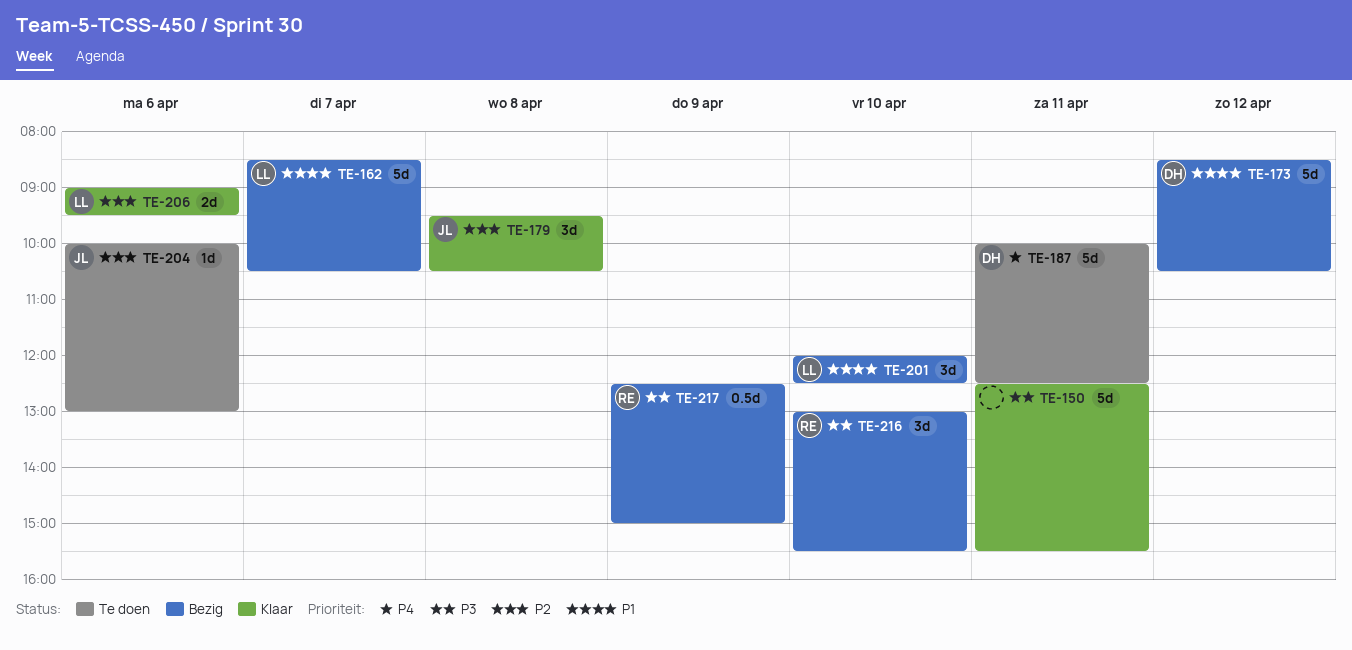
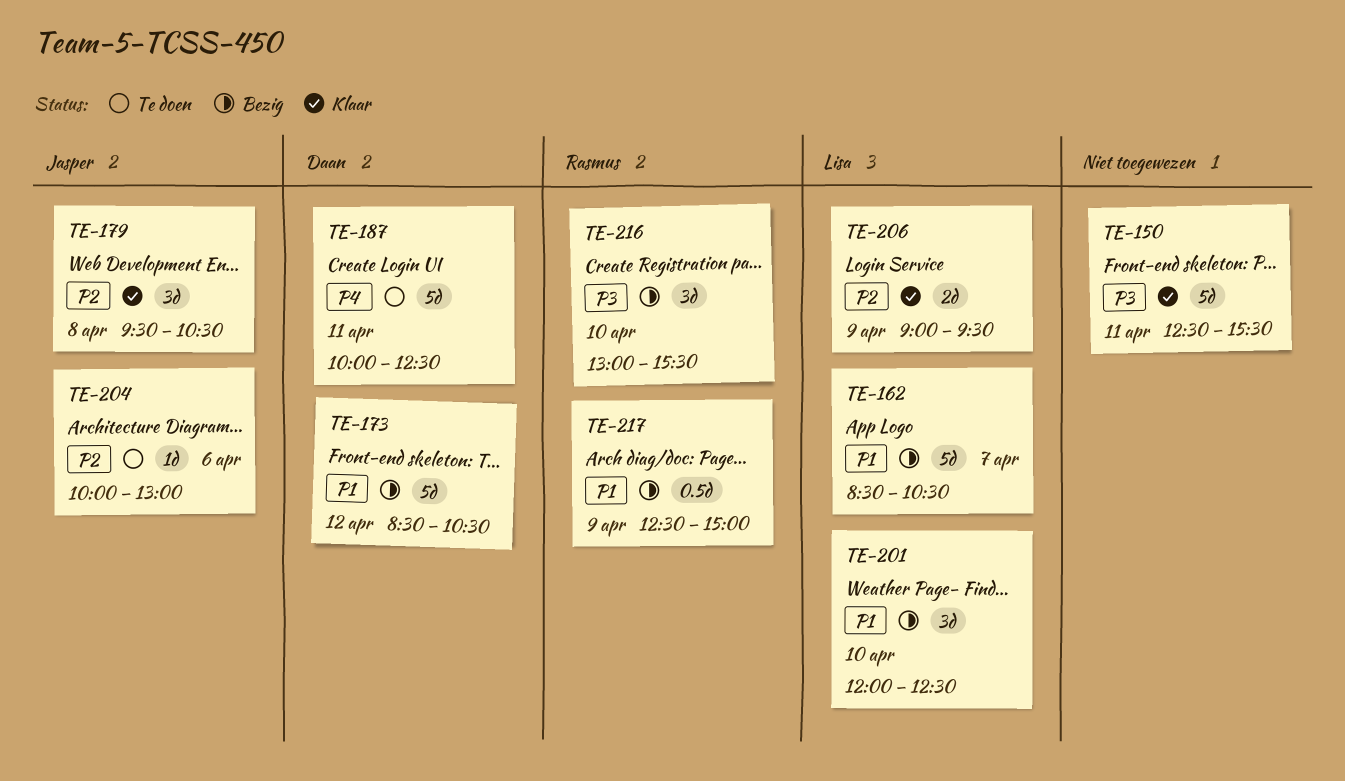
TE-206, day: Apr 6 -> Apr 9
TE-217, priority: P3 -> P1

